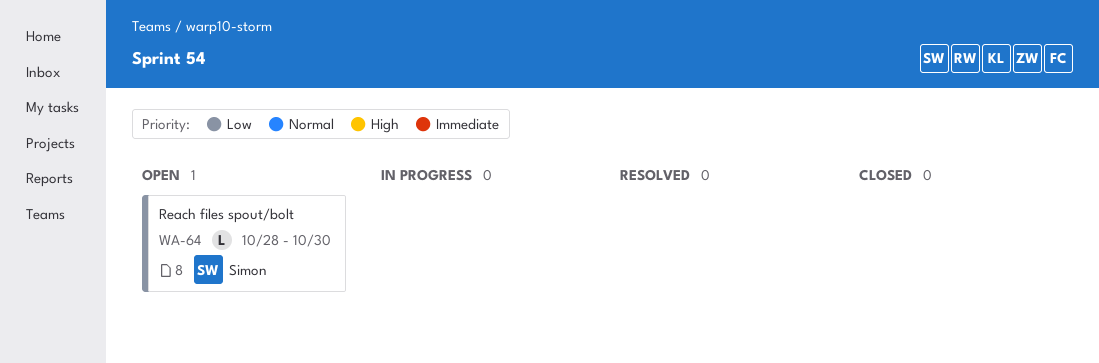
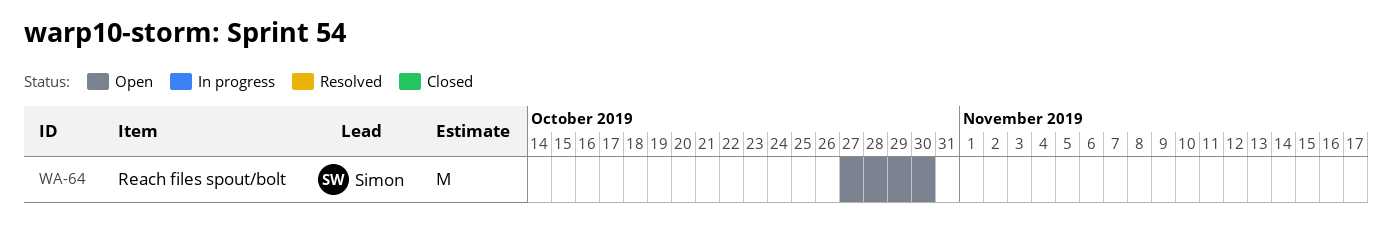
WA-64, estimate: L -> M
WA-64, start: Oct 28 -> Oct 27

